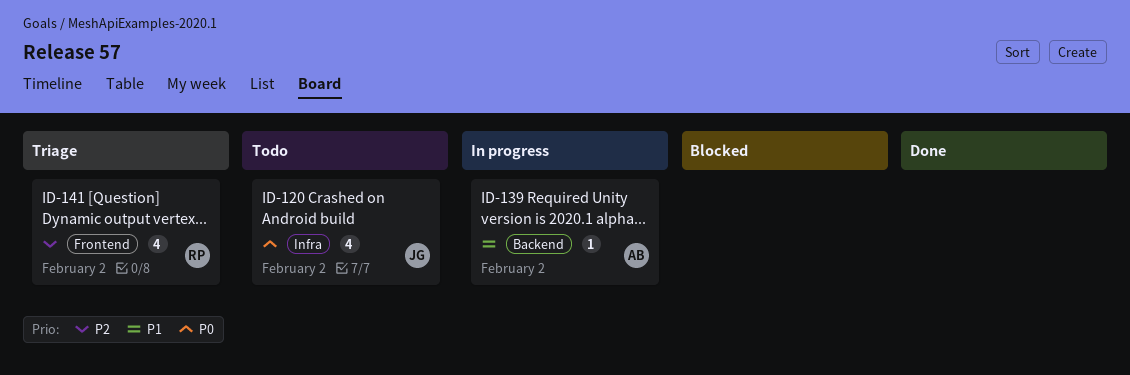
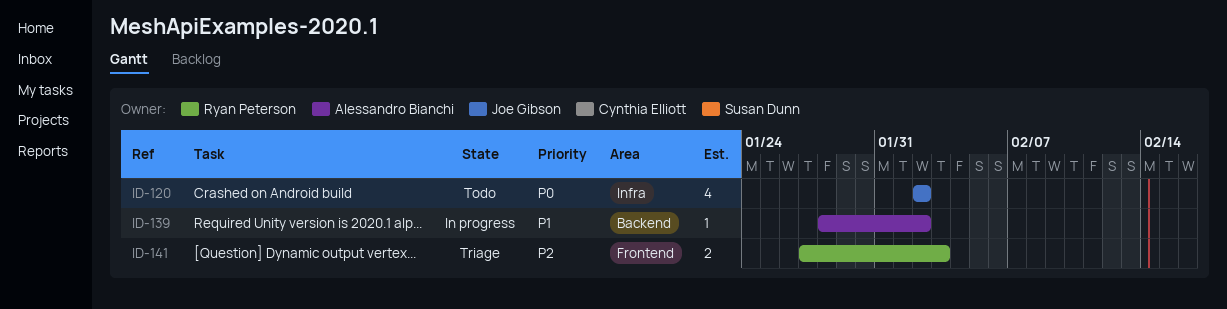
ID-141, estimate: 4 -> 2
ID-141, due: Feb 2 -> Feb 3

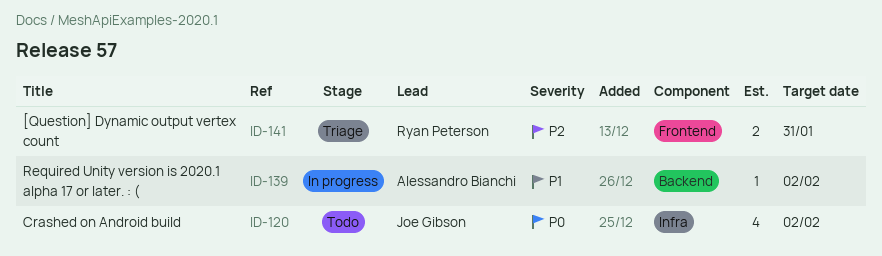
ID-141, due: Feb 3 -> Jan 31

